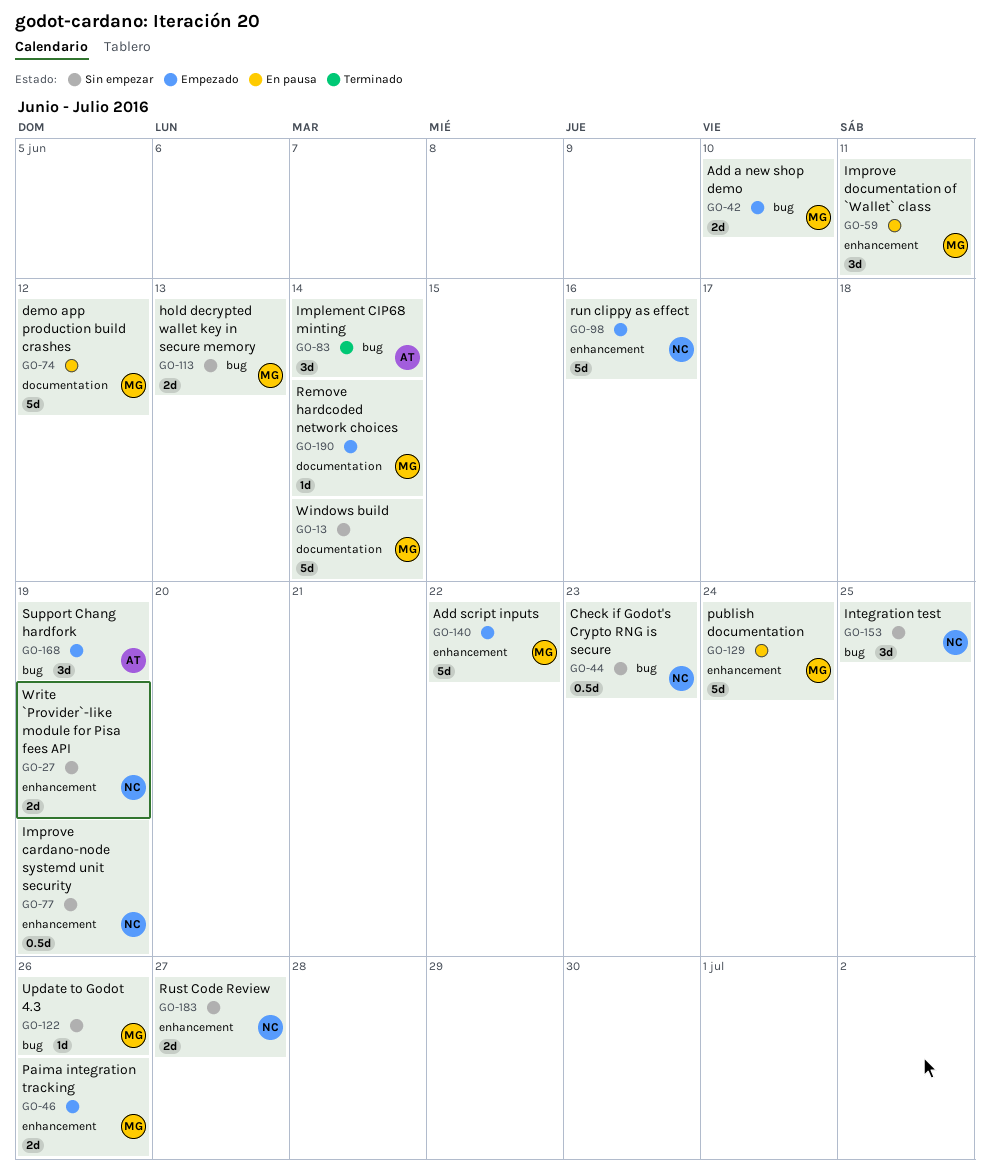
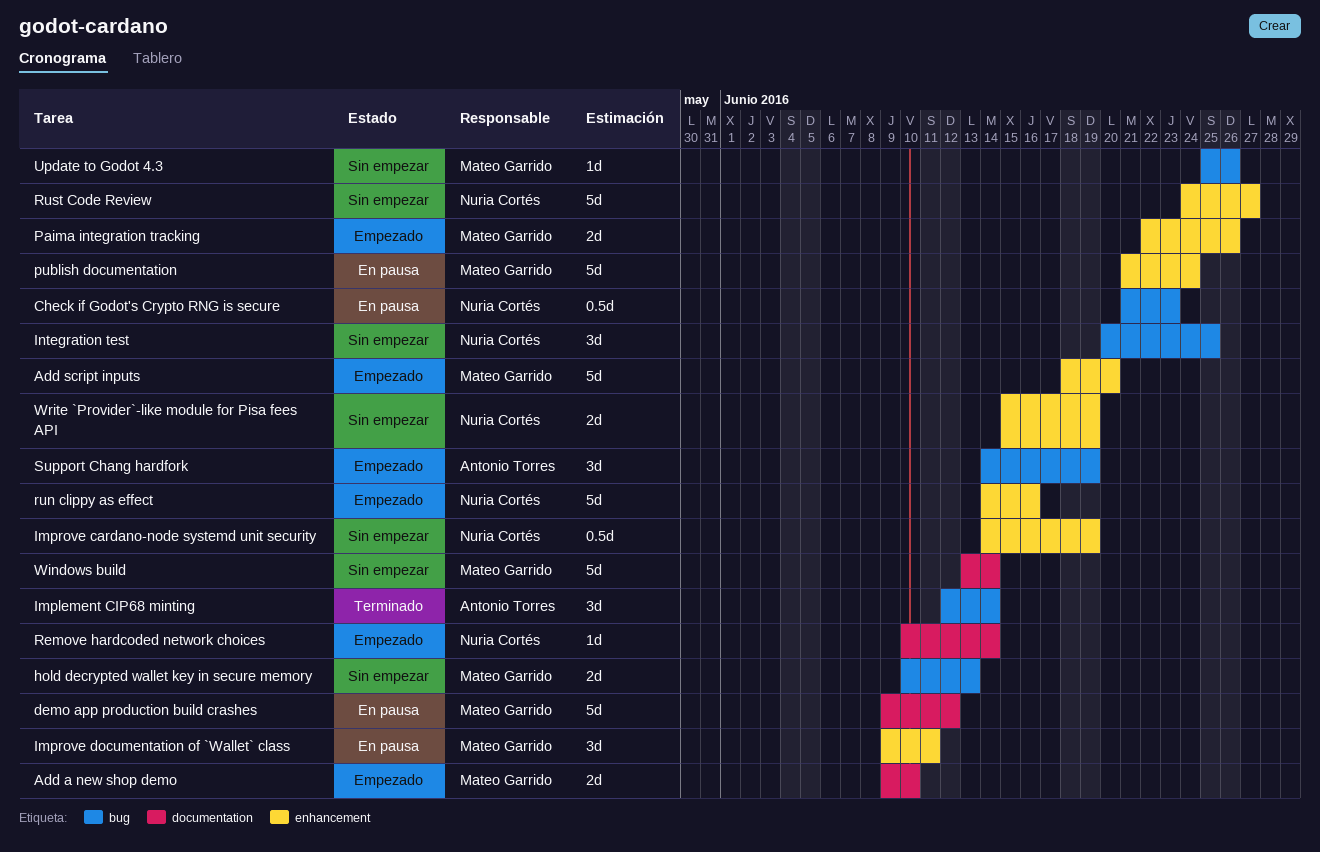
Add a new shop demo, label: bug -> documentation
Add script inputs, due: Jun 22 -> Jun 20
Check if Godot's Crypto RNG is secure, status: Sin empezar -> En pausa
Remove hardcoded network choices, owner: Mateo Garrido -> Nuria Cortés
Rust Code Review, estimate: 2d -> 5d

